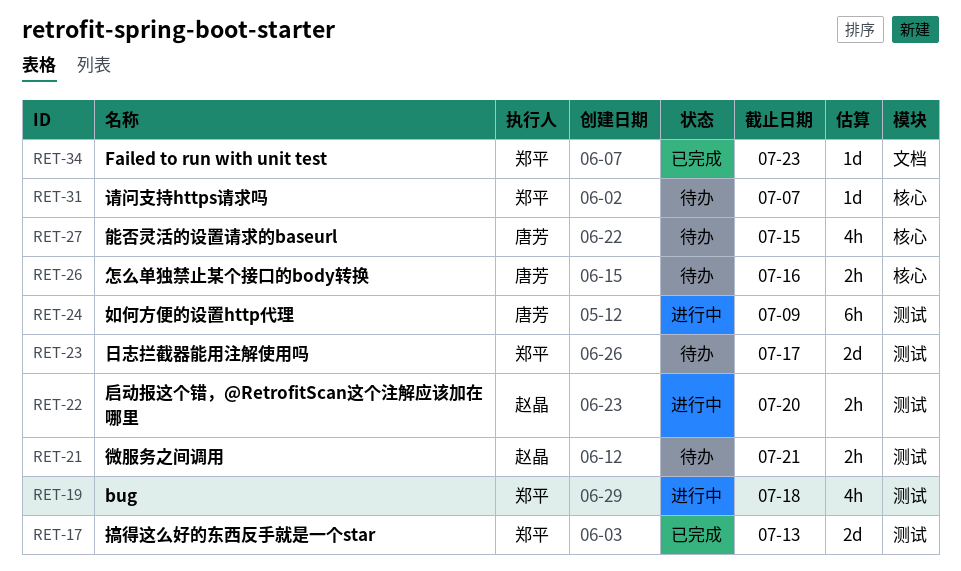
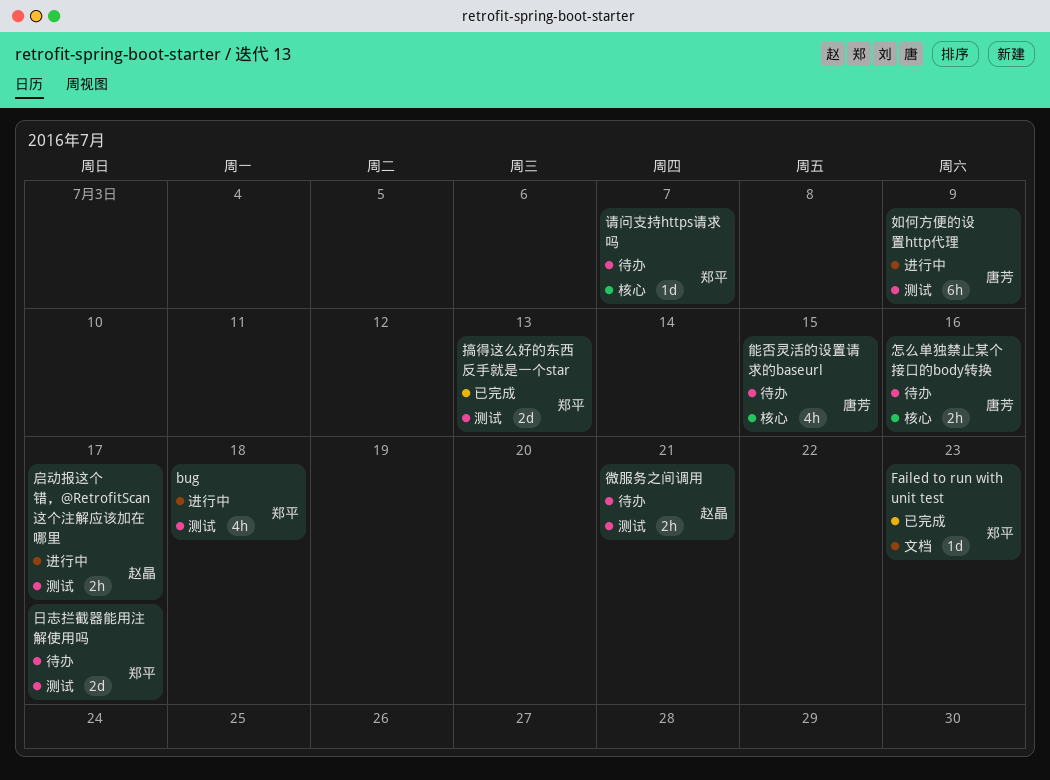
启动报这个错，@RetrofitScan这个注解应该加在哪里, due: Jul 20 -> Jul 17

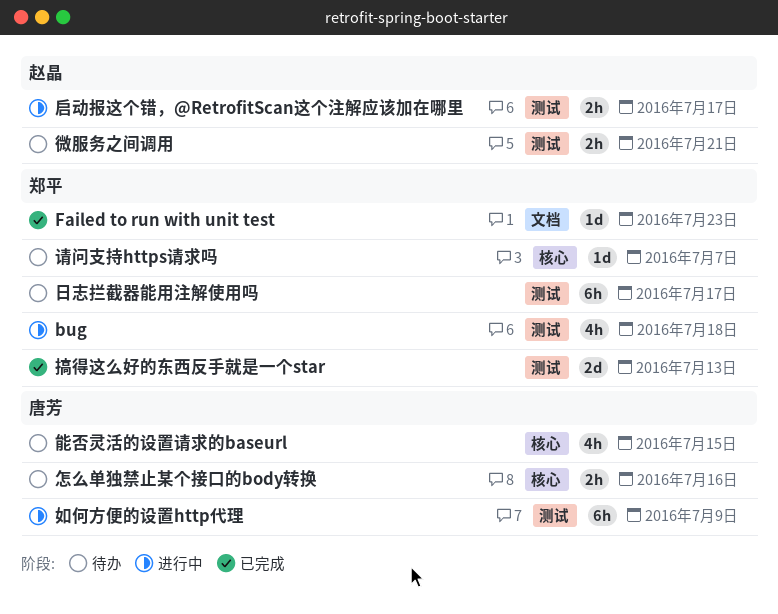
日志拦截器能用注解使用吗, estimate: 2d -> 6h

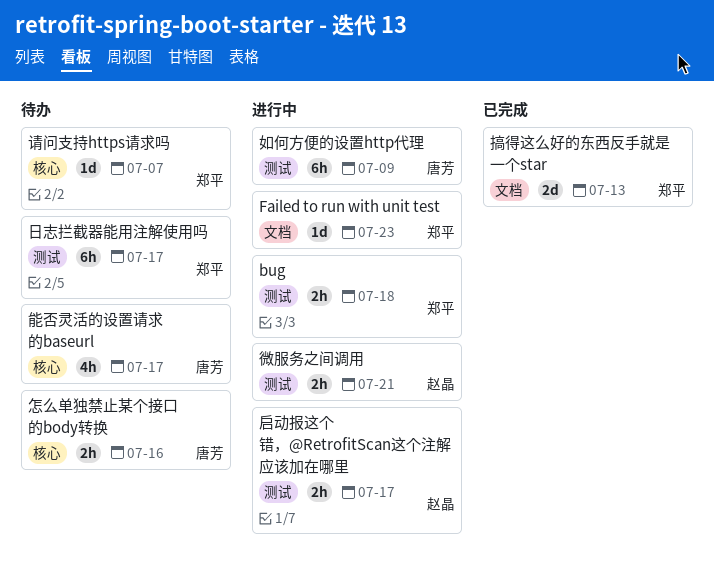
bug, estimate: 4h -> 2h
Failed to run with unit test, status: 已完成 -> 进行中
微服务之间调用, status: 待办 -> 进行中
搞得这么好的东西反手就是一个star, label: 测试 -> 文档
能否灵活的设置请求的baseurl, due: Jul 15 -> Jul 17

